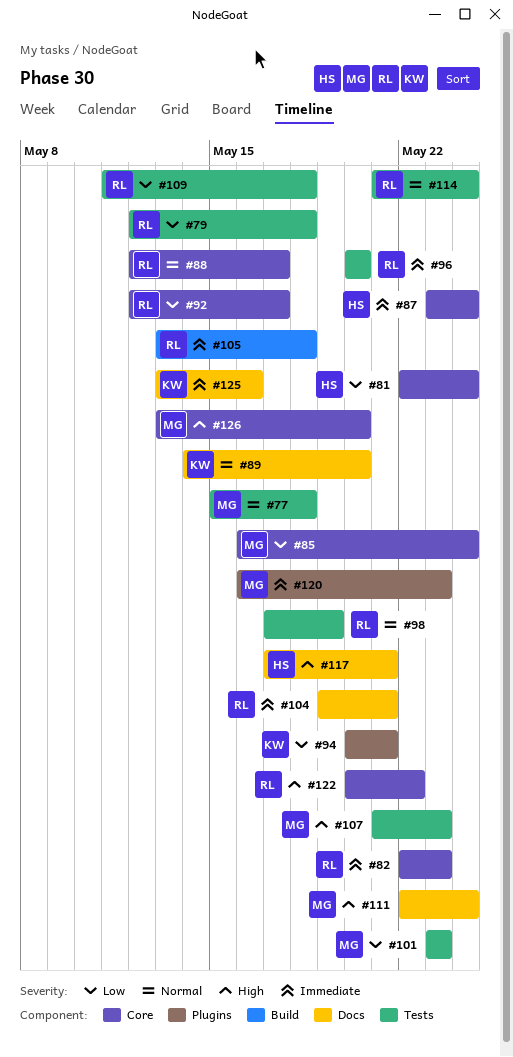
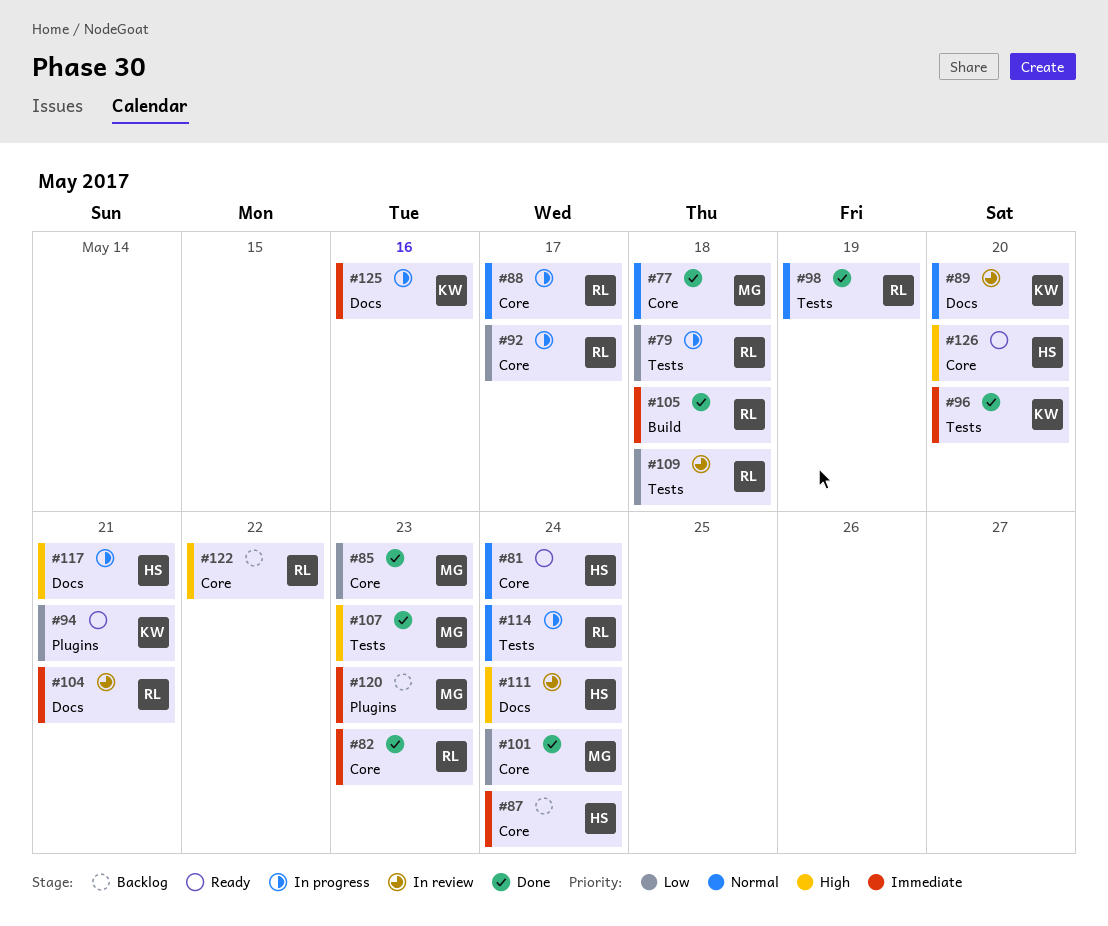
#77, label: Tests -> Core
#81, priority: Low -> Normal
#85, due: May 24 -> May 23
#96, owner: RL -> KW
#101, label: Tests -> Core
#101, due: May 23 -> May 24
#111, owner: MG -> HS
#126, owner: MG -> HS

